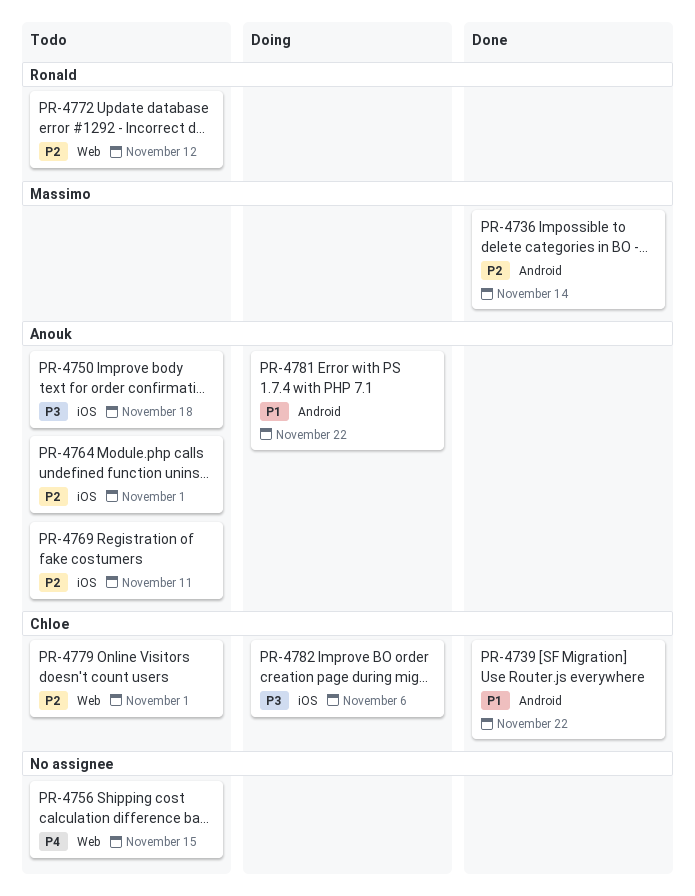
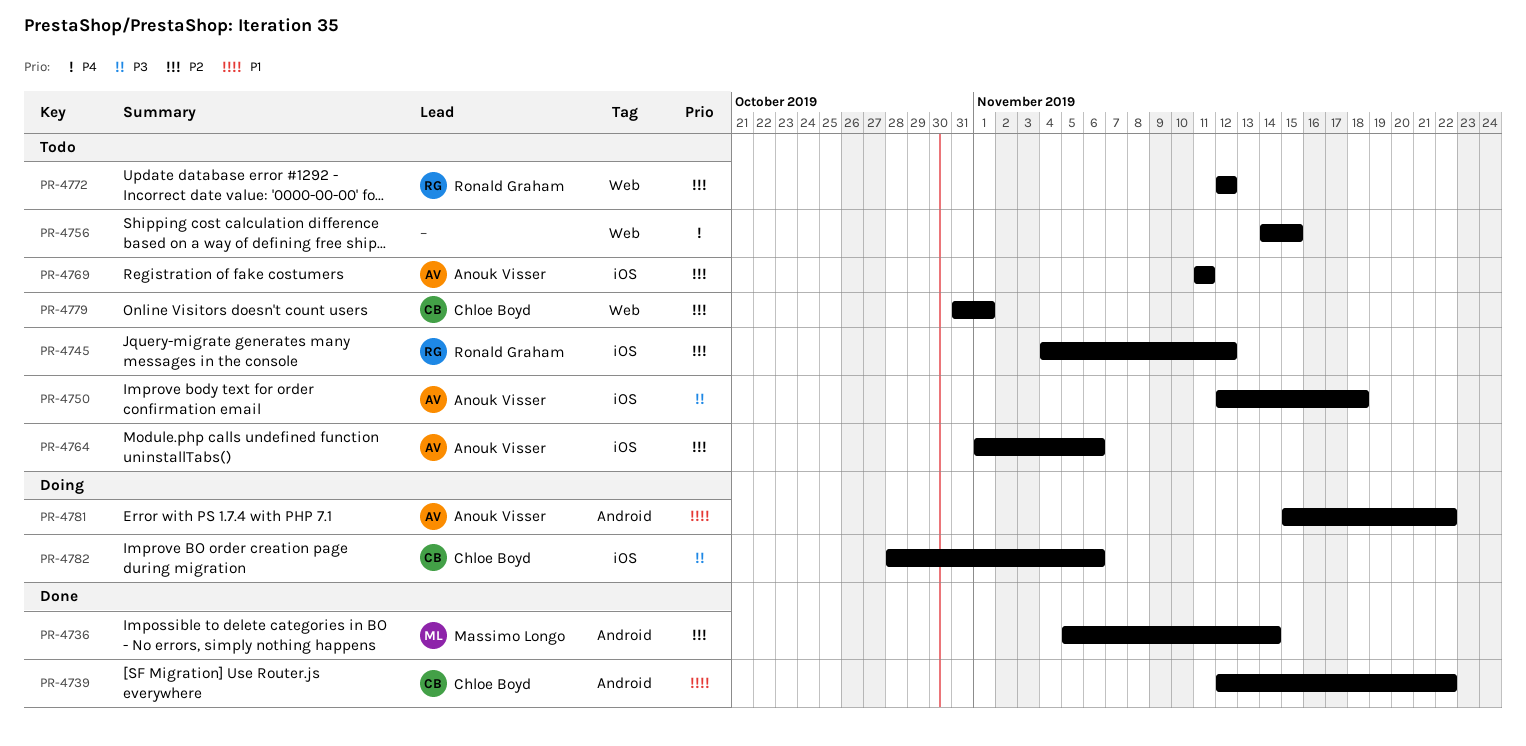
PR-4745: none -> present
PR-4764, due: Nov 1 -> Nov 6

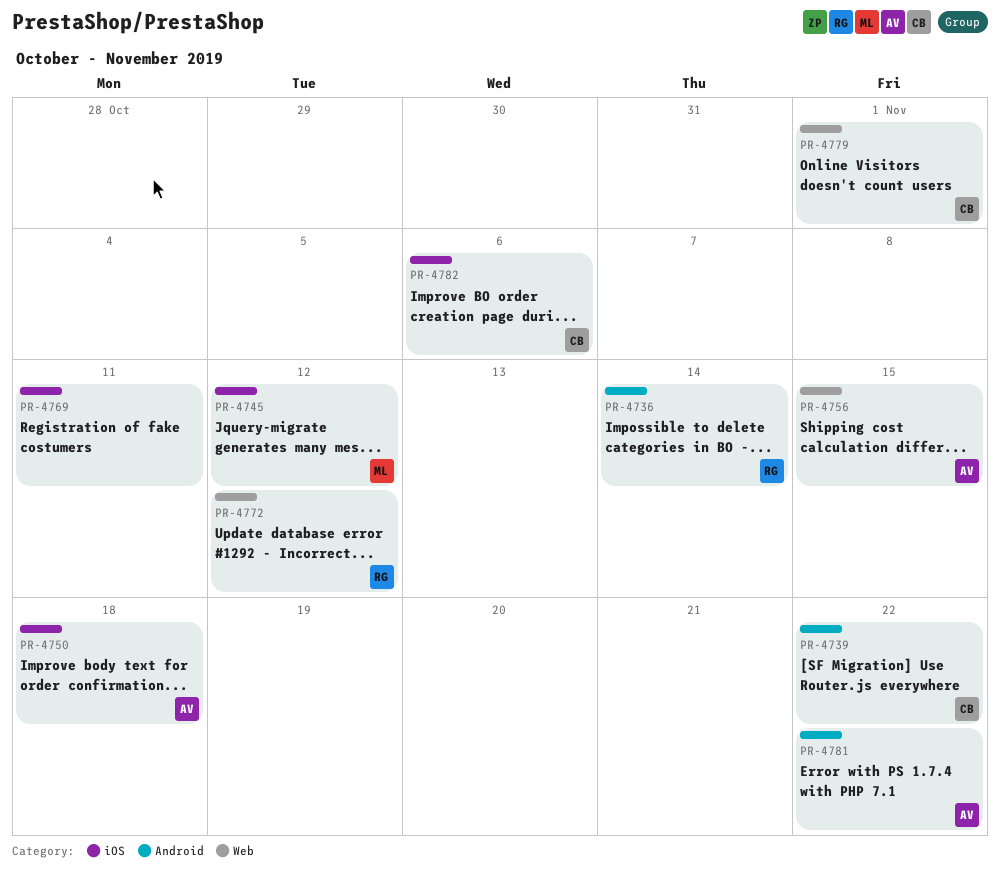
PR-4736, owner: Massimo Longo -> Ronald Graham
PR-4745, owner: Ronald Graham -> Massimo Longo
PR-4756, owner: none -> Anouk Visser
PR-4764: present -> none
PR-4769, owner: Anouk Visser -> none

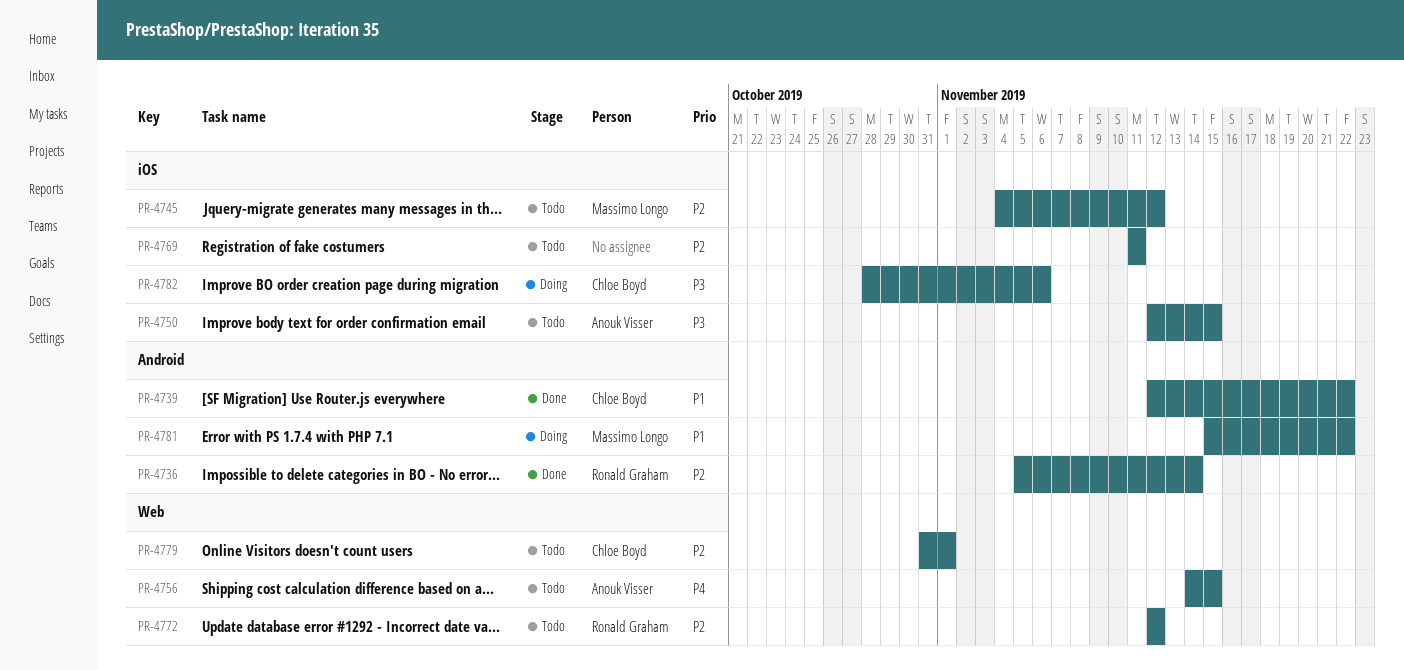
PR-4750, due: Nov 18 -> Nov 15
PR-4781, owner: Anouk Visser -> Massimo Longo

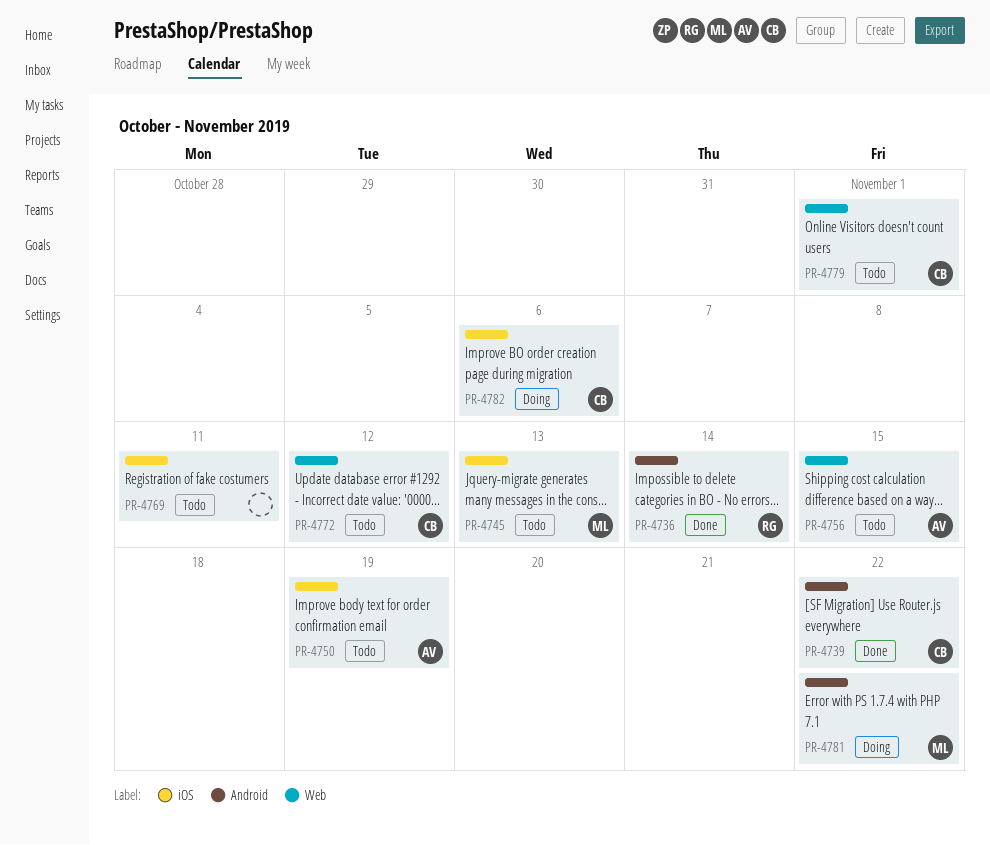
PR-4745, due: Nov 12 -> Nov 13
PR-4750, due: Nov 15 -> Nov 19
PR-4772, owner: Ronald Graham -> Chloe Boyd

